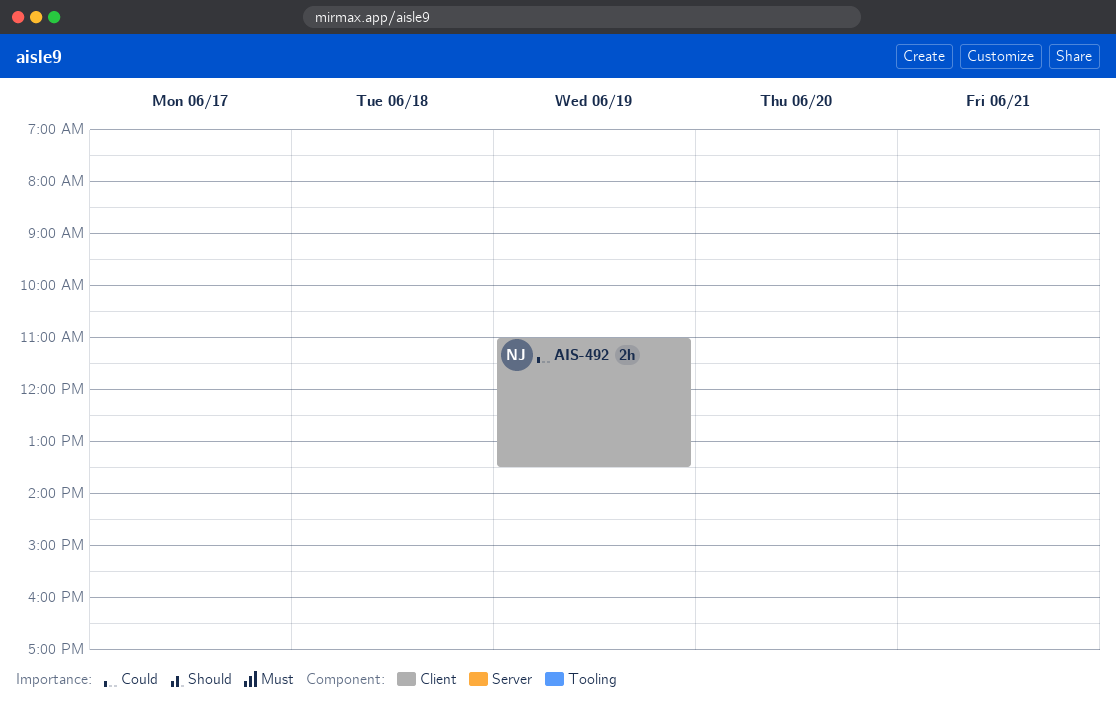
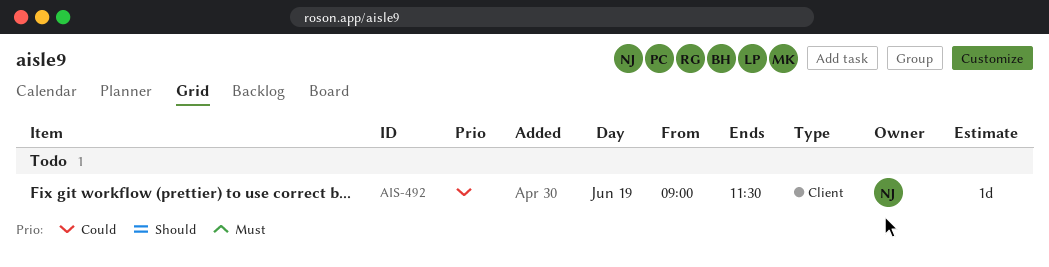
AIS-492, estimate: 2h -> 1d
AIS-492, begins: 11:00 -> 09:00
AIS-492, ends: 13:30 -> 11:30

